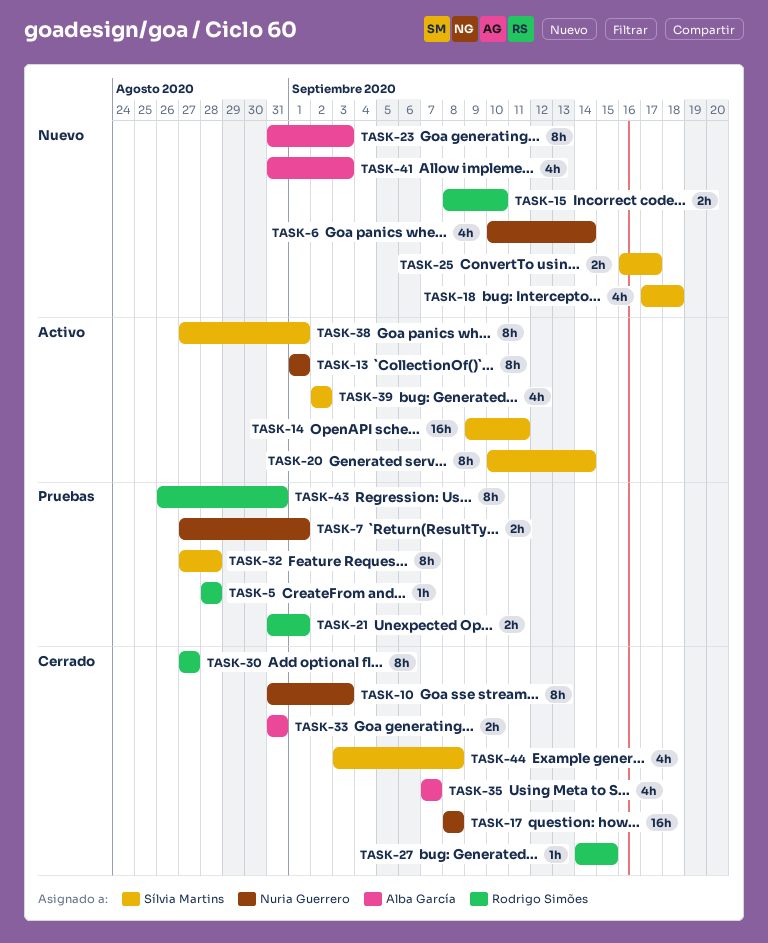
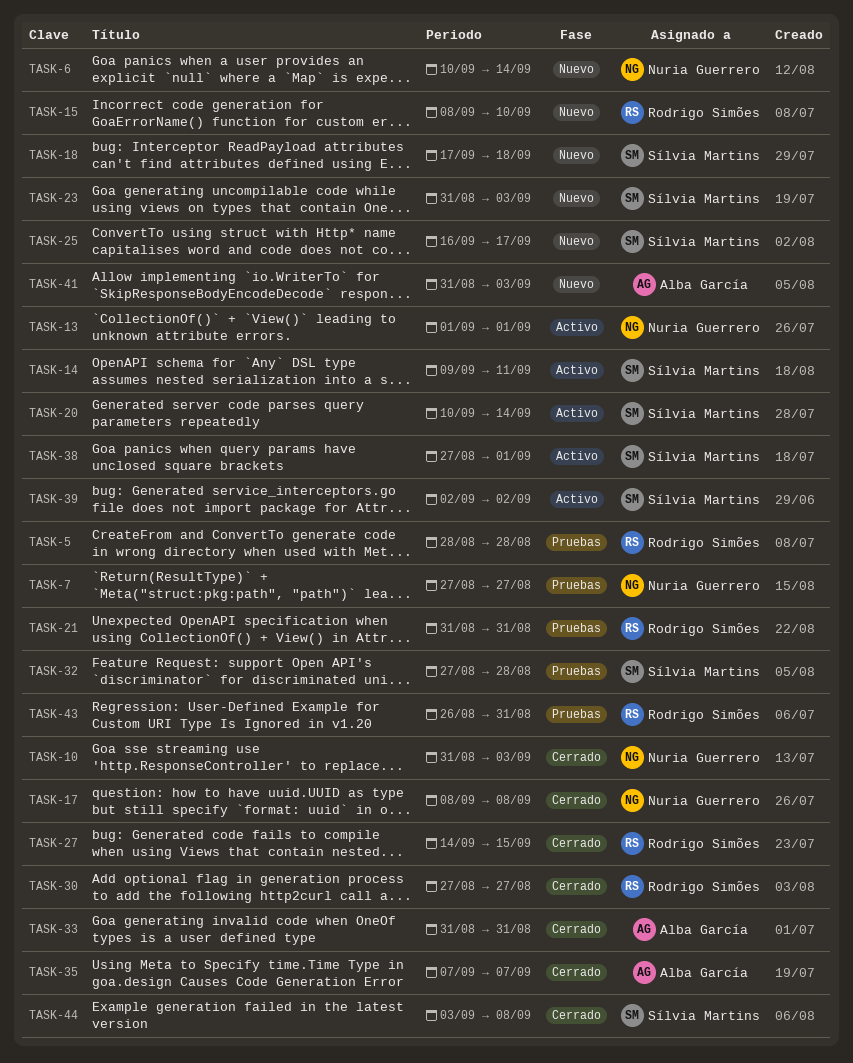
TASK-7, due: Sep 1 -> Aug 27
TASK-21, due: Sep 1 -> Aug 31
TASK-23, owner: Alba García -> Sílvia Martins

